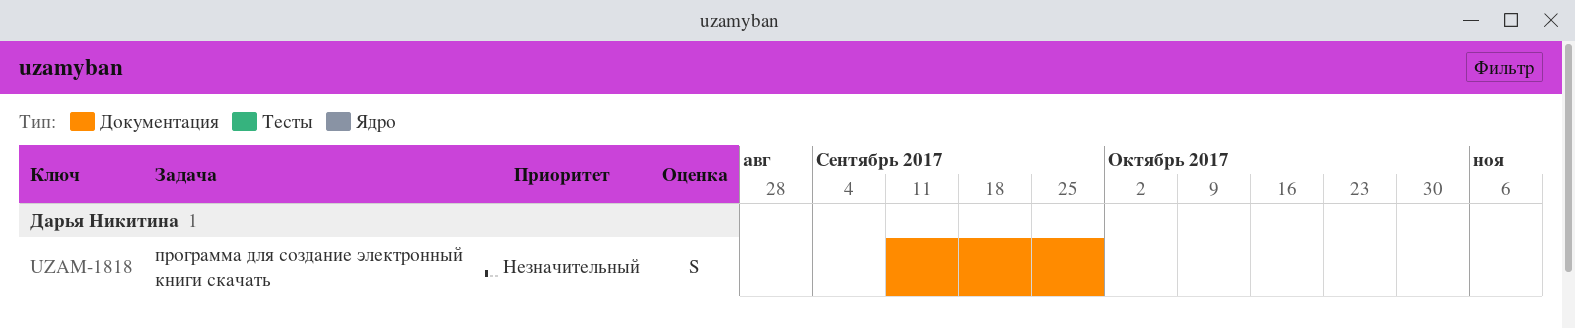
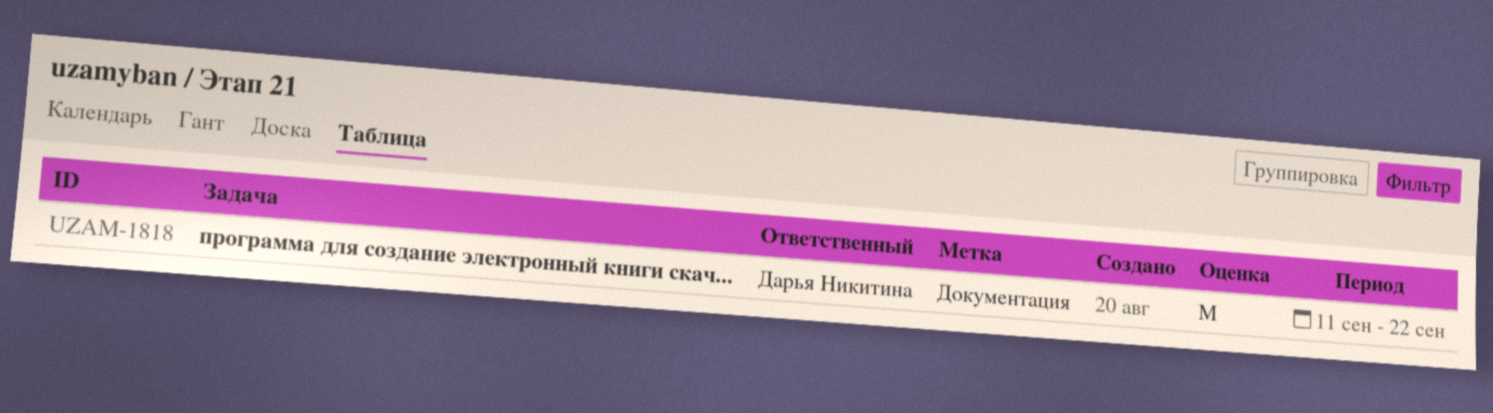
UZAM-1818, estimate: S -> M
UZAM-1818, due: Sep 29 -> Sep 22

